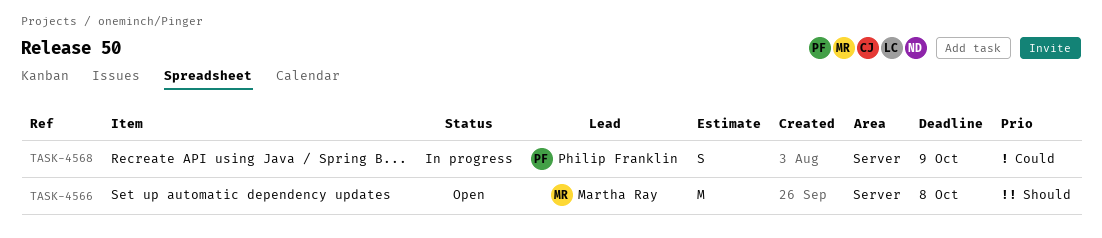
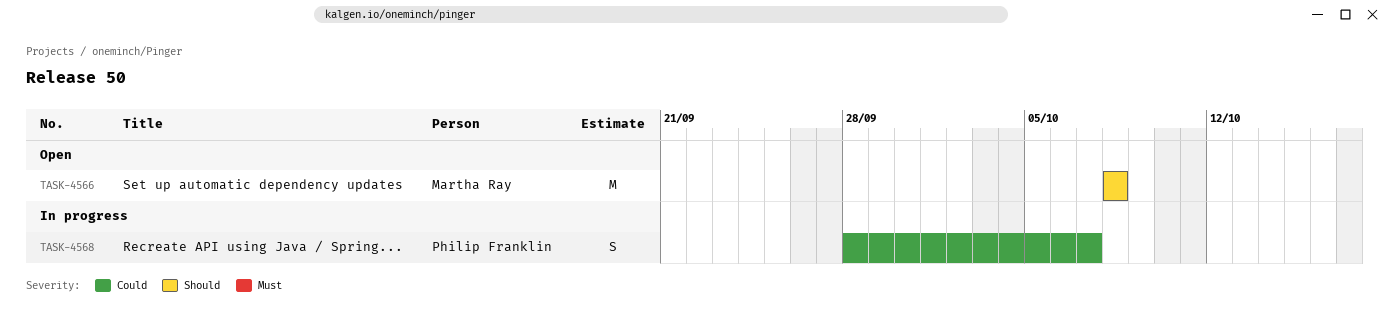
TASK-4568, due: Oct 9 -> Oct 7

